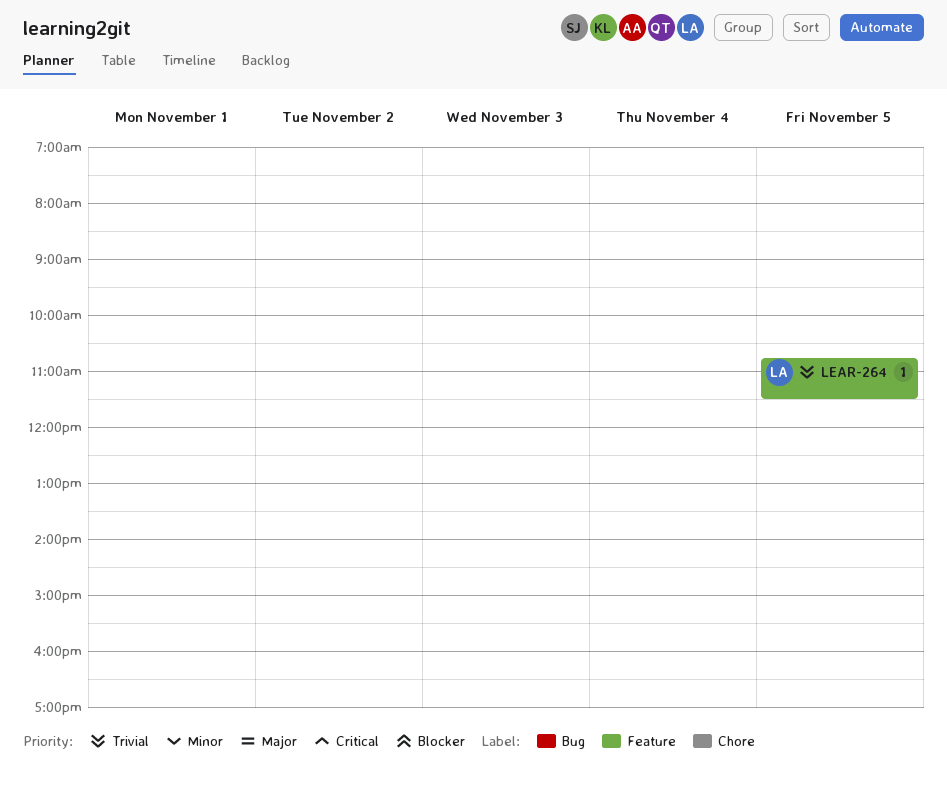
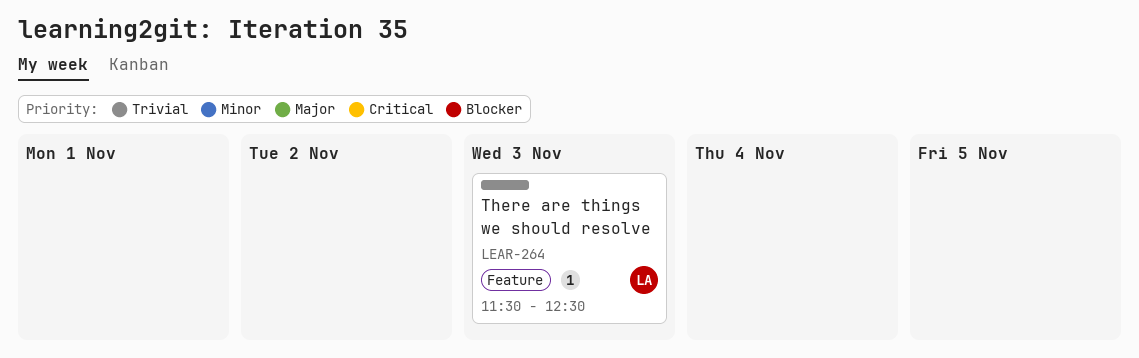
LEAR-264, day: Nov 5 -> Nov 3
LEAR-264, begins: 10:45 -> 11:30
LEAR-264, ends: 11:30 -> 12:30

